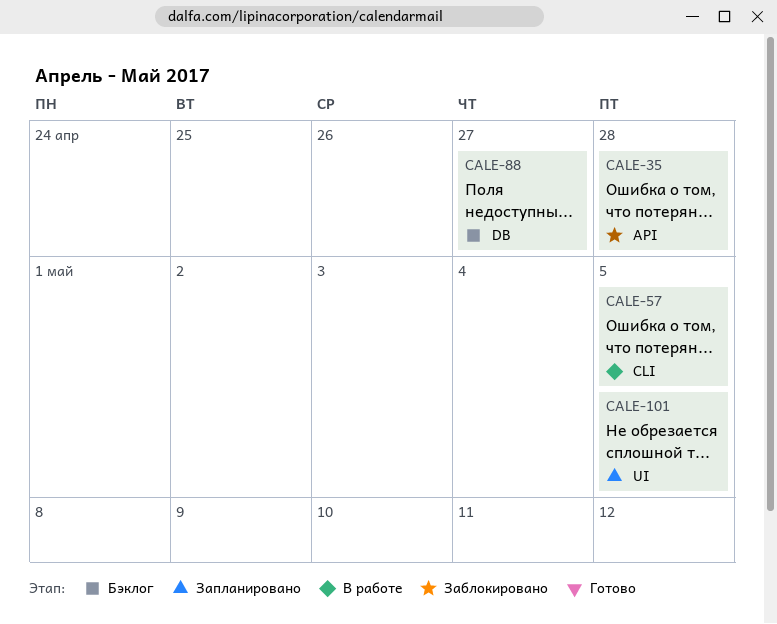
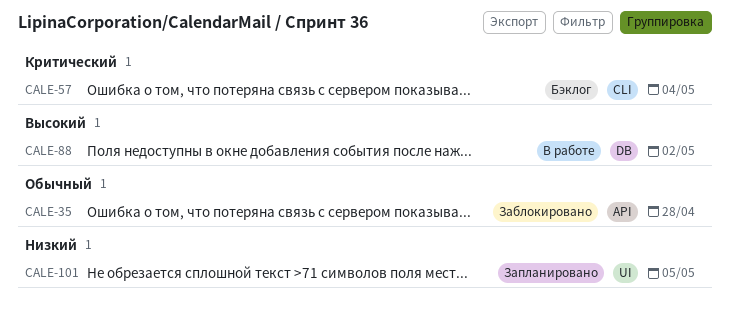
CALE-57, status: В работе -> Бэклог
CALE-57, due: May 5 -> May 4
CALE-88, status: Бэклог -> В работе
CALE-88, due: Apr 27 -> May 2

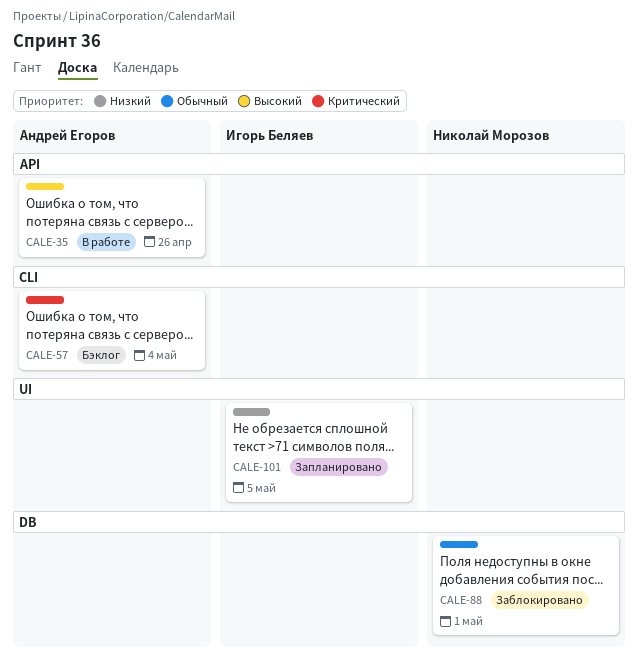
CALE-35, status: Заблокировано -> В работе
CALE-35, priority: Обычный -> Высокий
CALE-35, due: Apr 28 -> Apr 26
CALE-88, status: В работе -> Заблокировано
CALE-88, priority: Высокий -> Обычный
CALE-88, due: May 2 -> May 1

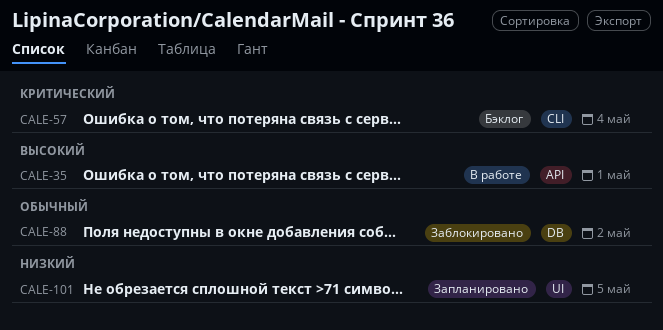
CALE-35, due: Apr 26 -> May 1
CALE-88, due: May 1 -> May 2

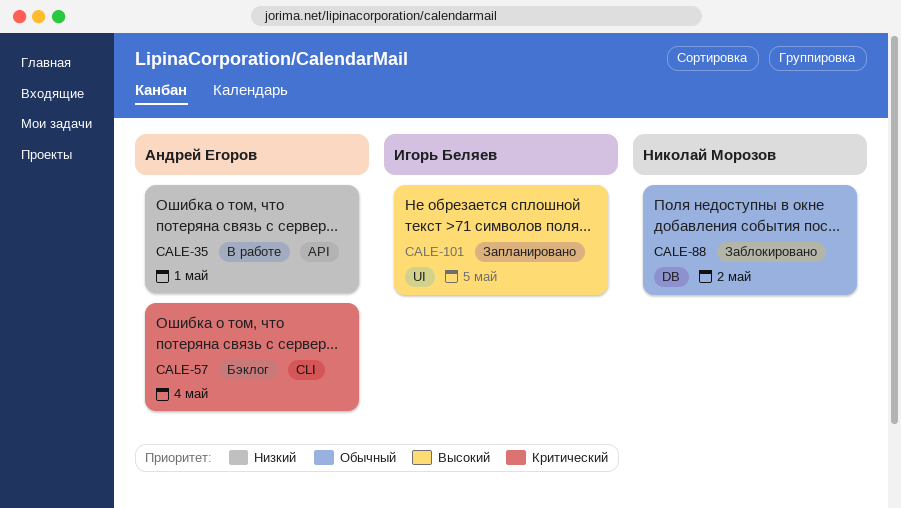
CALE-35, priority: Высокий -> Низкий
CALE-101, priority: Низкий -> Высокий

